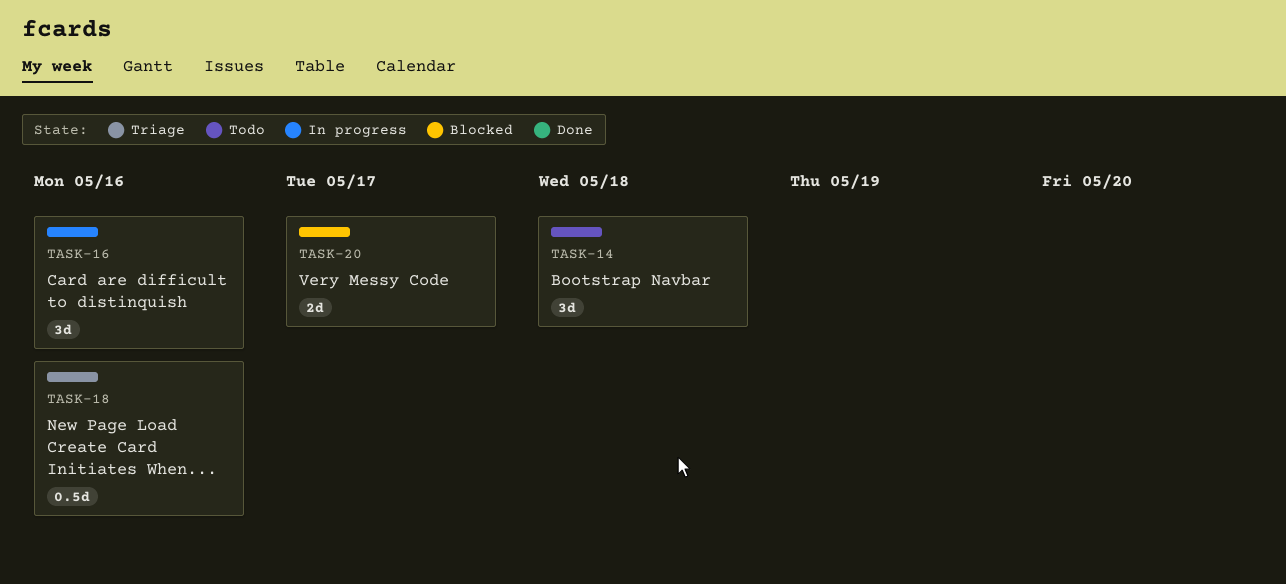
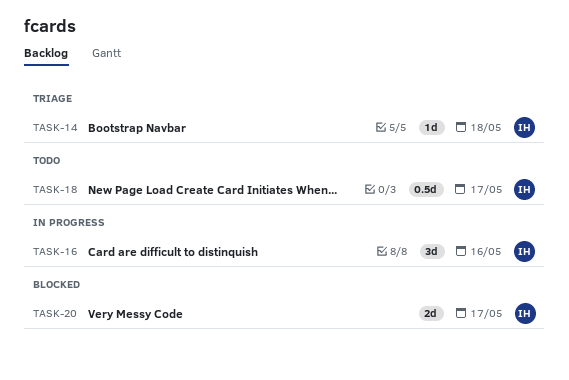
TASK-14, status: Todo -> Triage
TASK-14, estimate: 3d -> 1d
TASK-18, status: Triage -> Todo
TASK-18, due: May 16 -> May 17

